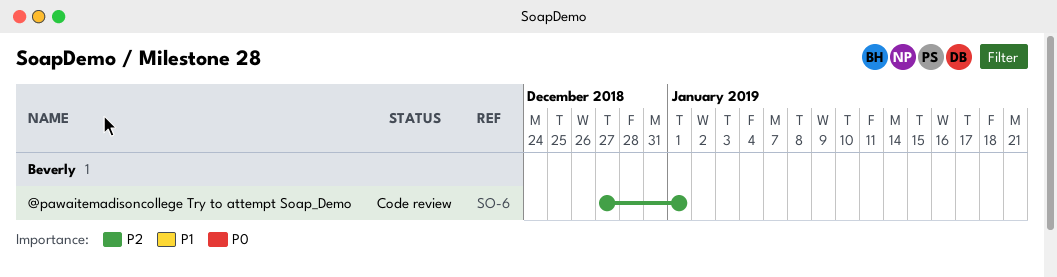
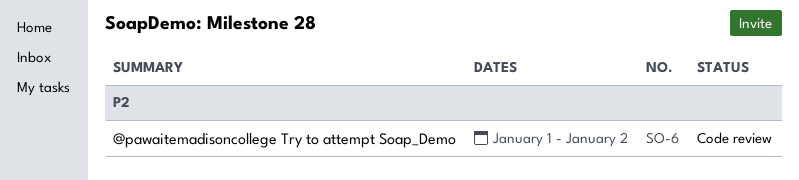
SO-6, start: Dec 27 -> Jan 1
SO-6, due: Jan 1 -> Jan 2

